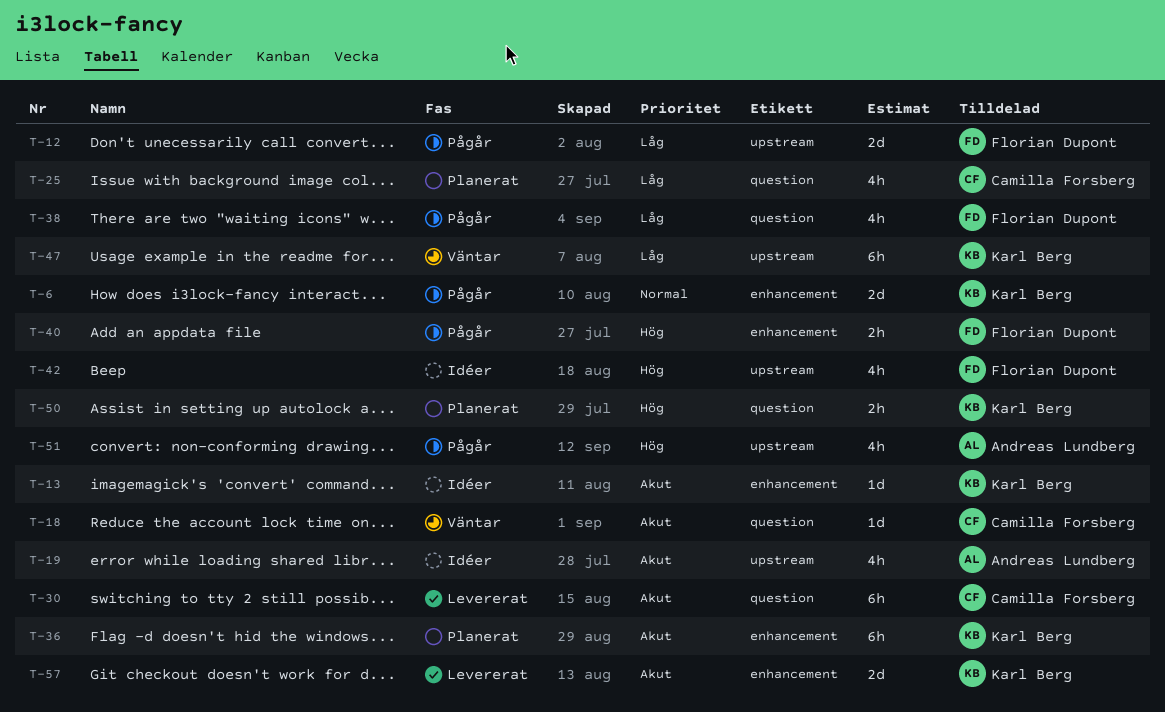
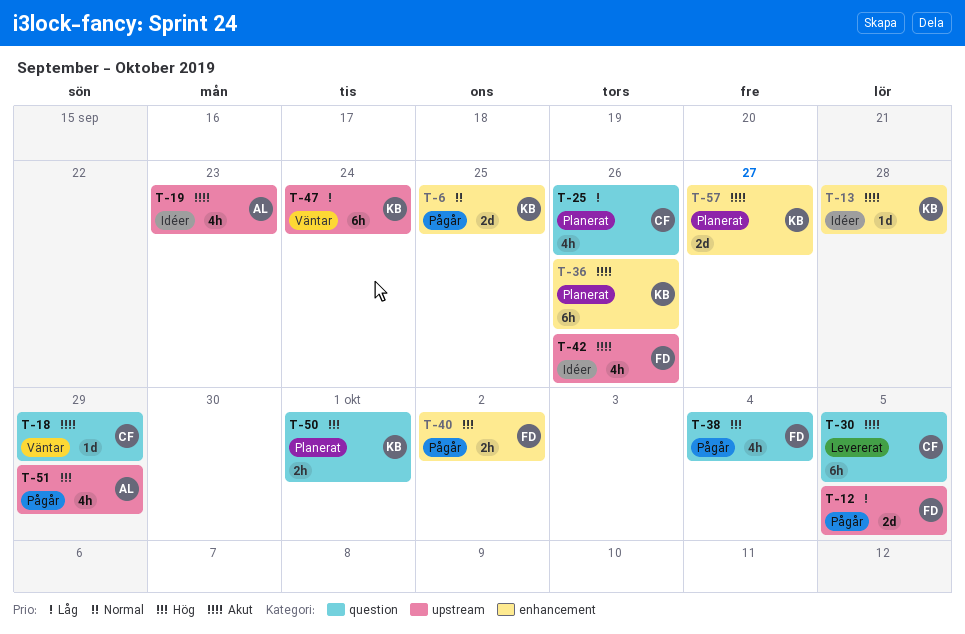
T-38, priority: Låg -> Hög
T-42, priority: Hög -> Akut
T-57, status: Levererat -> Planerat

